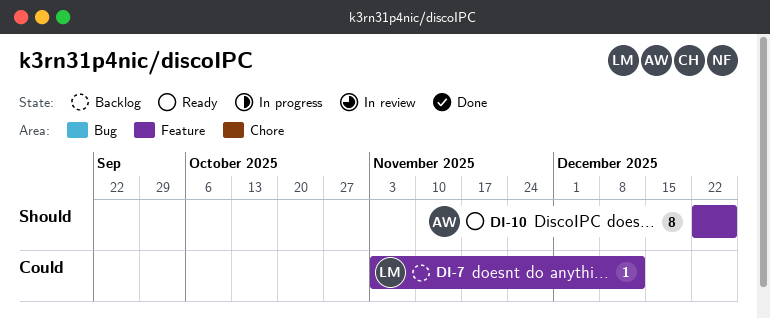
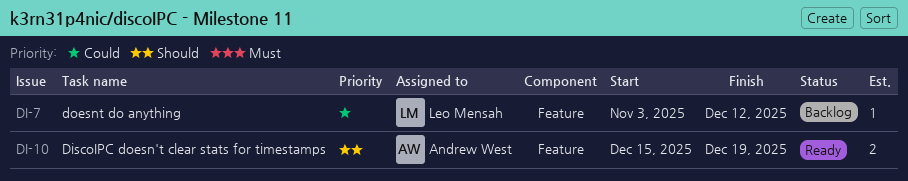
DI-10, estimate: 8 -> 2
DI-10, start: Dec 22 -> Dec 15
DI-10, due: Dec 26 -> Dec 19

